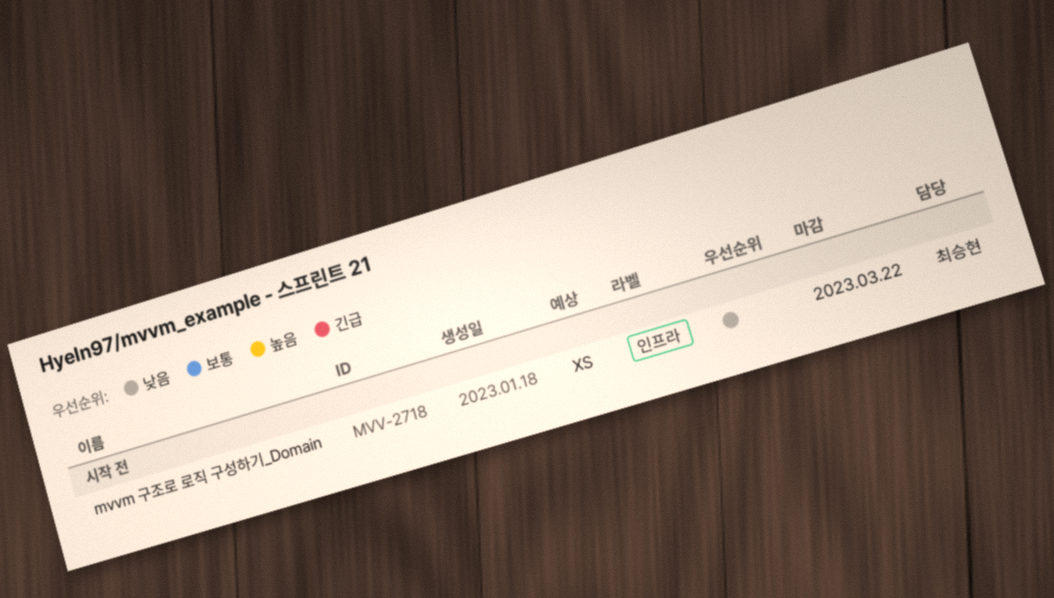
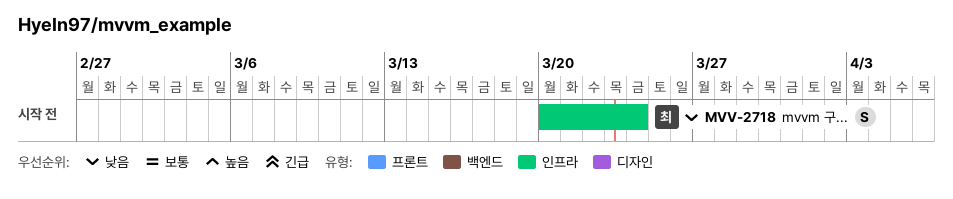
MVV-2718, estimate: XS -> S
MVV-2718, due: Mar 22 -> Mar 24

